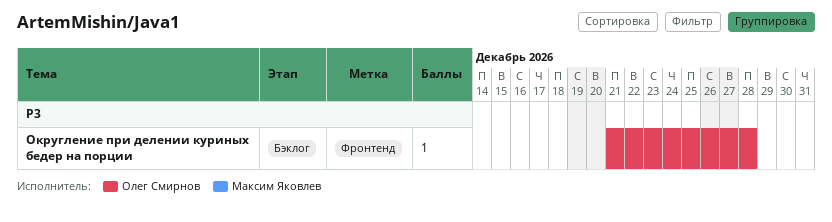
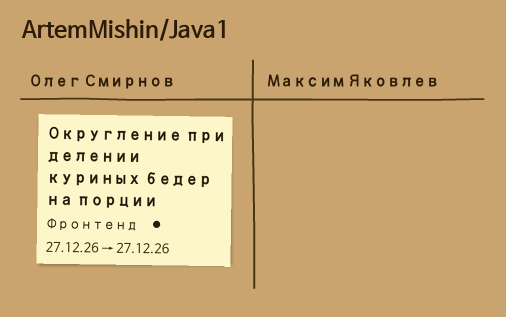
Округление при делении куриных бедер на порции, start: Dec 21 -> Dec 27
Округление при делении куриных бедер на порции, due: Dec 28 -> Dec 27

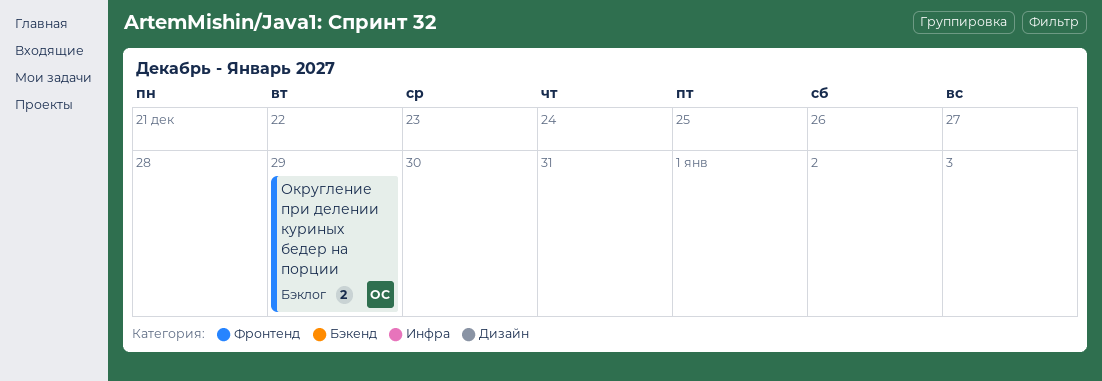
Округление при делении куриных бедер на порции, estimate: 1 -> 2
Округление при делении куриных бедер на порции, due: Dec 27 -> Dec 29

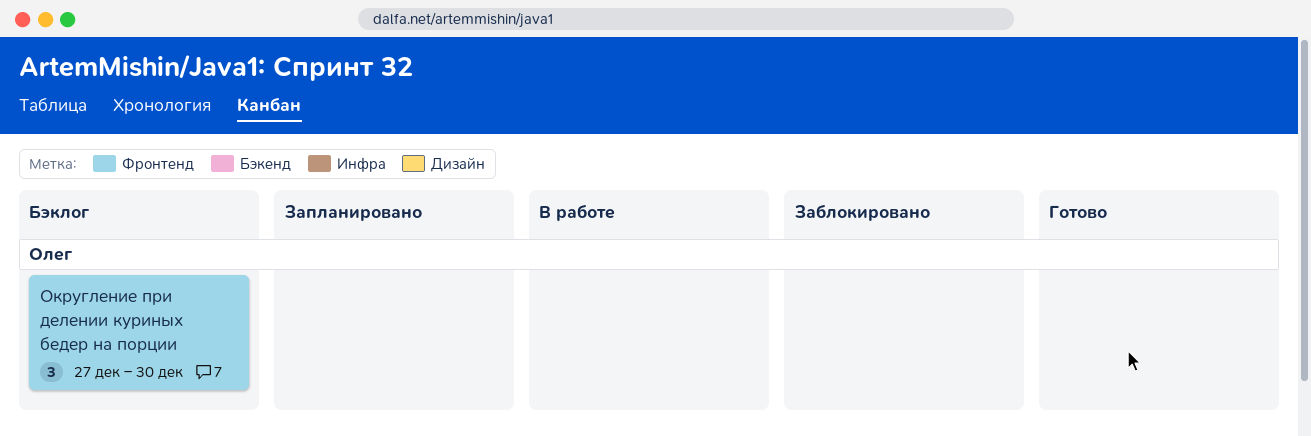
Округление при делении куриных бедер на порции, estimate: 2 -> 3
Округление при делении куриных бедер на порции, due: Dec 29 -> Dec 30

